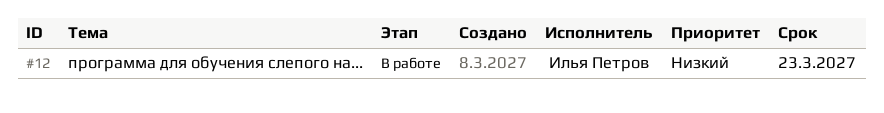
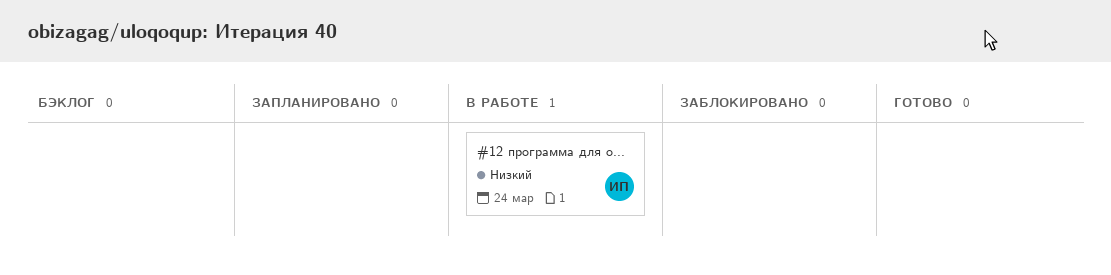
#12, due: Mar 23 -> Mar 24

